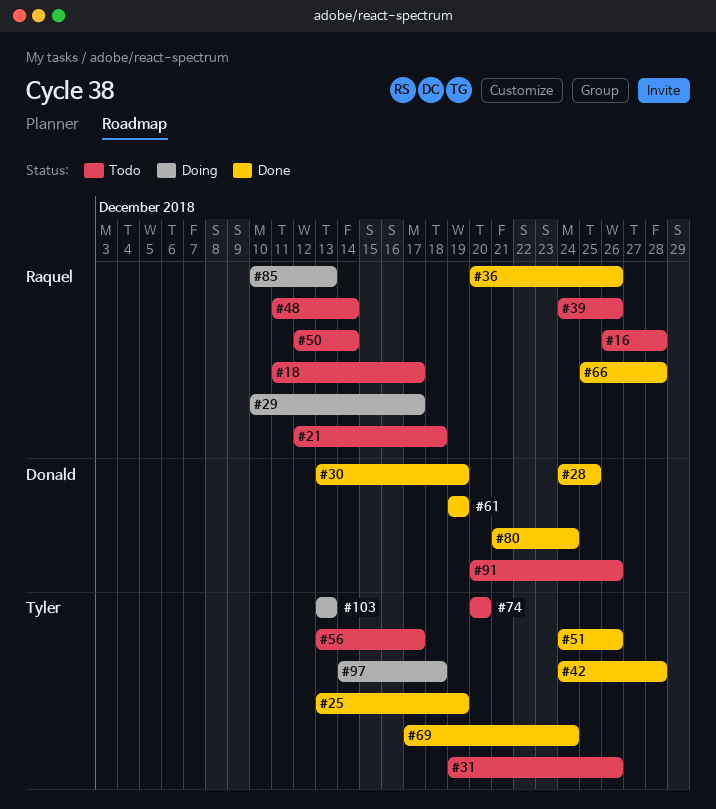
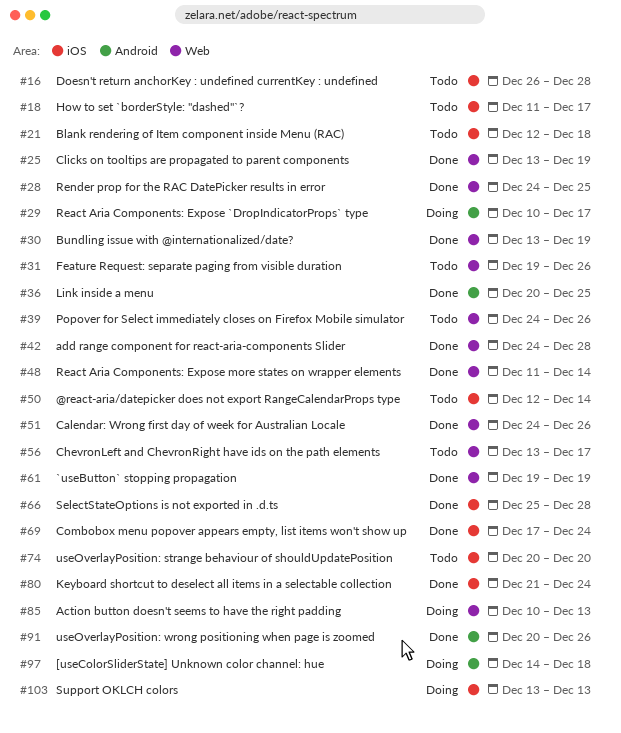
#36, due: Dec 26 -> Dec 25
#48, status: Todo -> Done
#91, status: Todo -> Done

